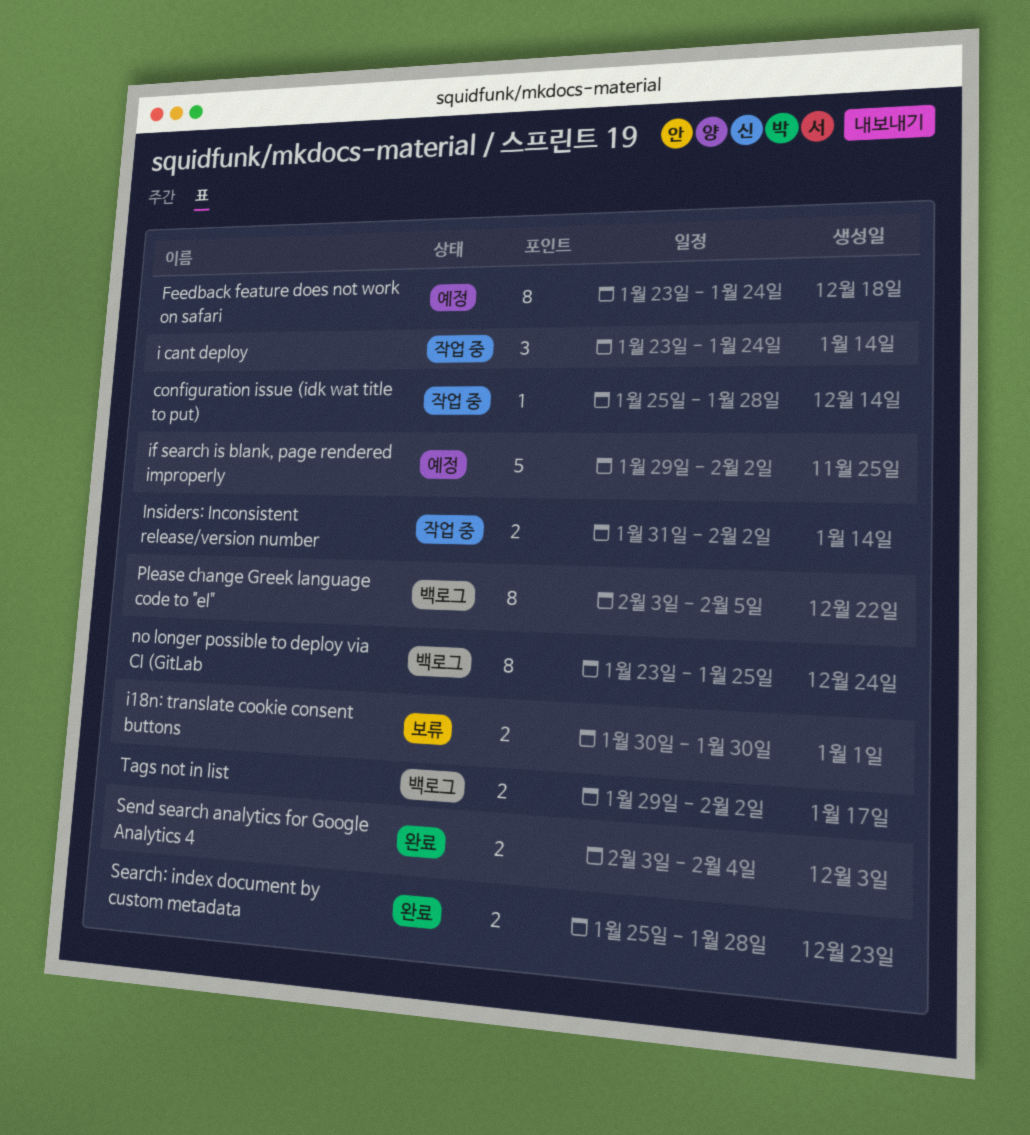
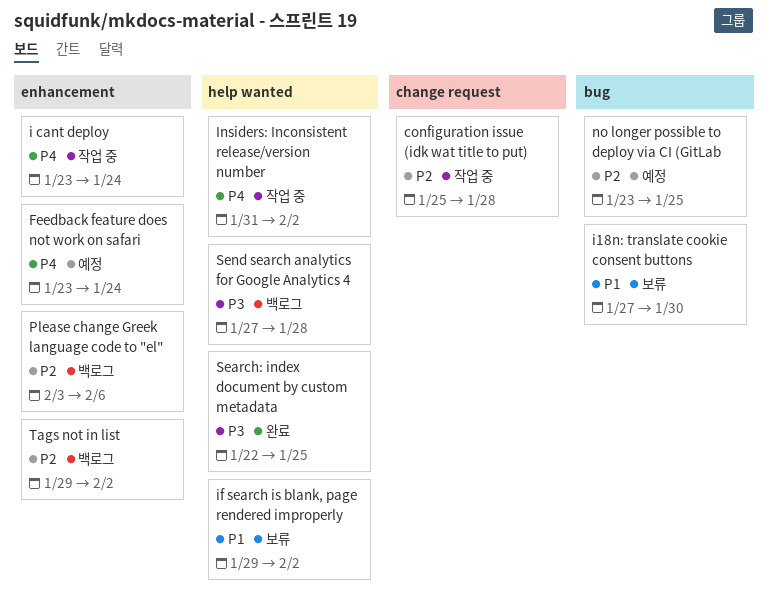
i18n: translate cookie consent buttons, start: Jan 30 -> Jan 27
if search is blank, page rendered improperly, status: 예정 -> 보류
no longer possible to deploy via CI (GitLab, status: 백로그 -> 예정
Please change Greek language code to "el", due: Feb 5 -> Feb 6
Search: index document by custom metadata, start: Jan 25 -> Jan 22
Search: index document by custom metadata, due: Jan 28 -> Jan 25
Send search analytics for Google Analytics 4, status: 완료 -> 백로그
Send search analytics for Google Analytics 4, start: Feb 3 -> Jan 27
Send search analytics for Google Analytics 4, due: Feb 4 -> Jan 28

